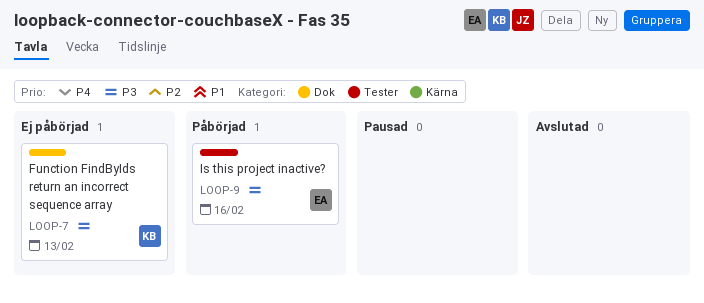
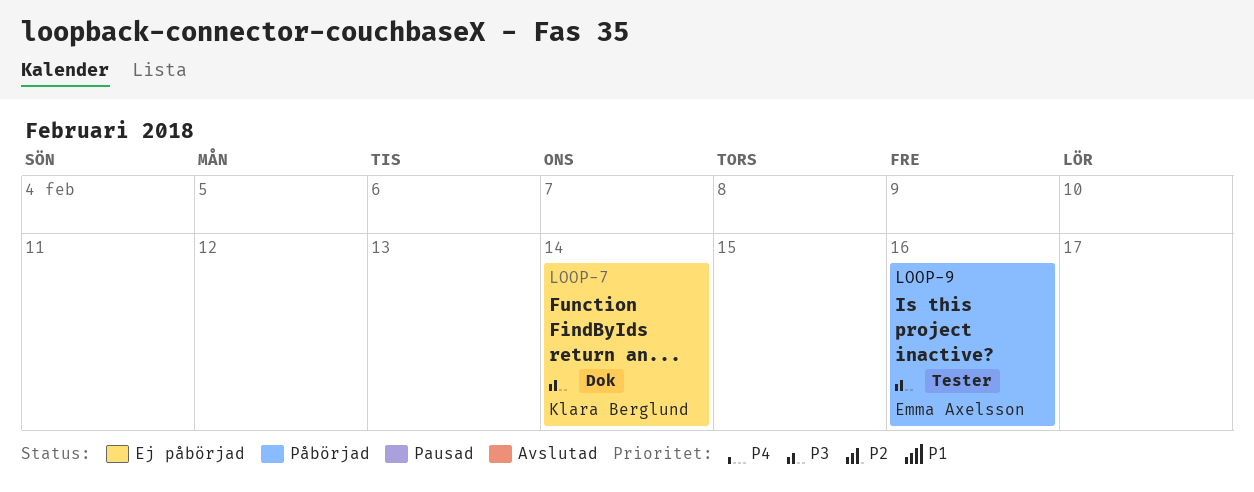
LOOP-7, due: Feb 13 -> Feb 14

